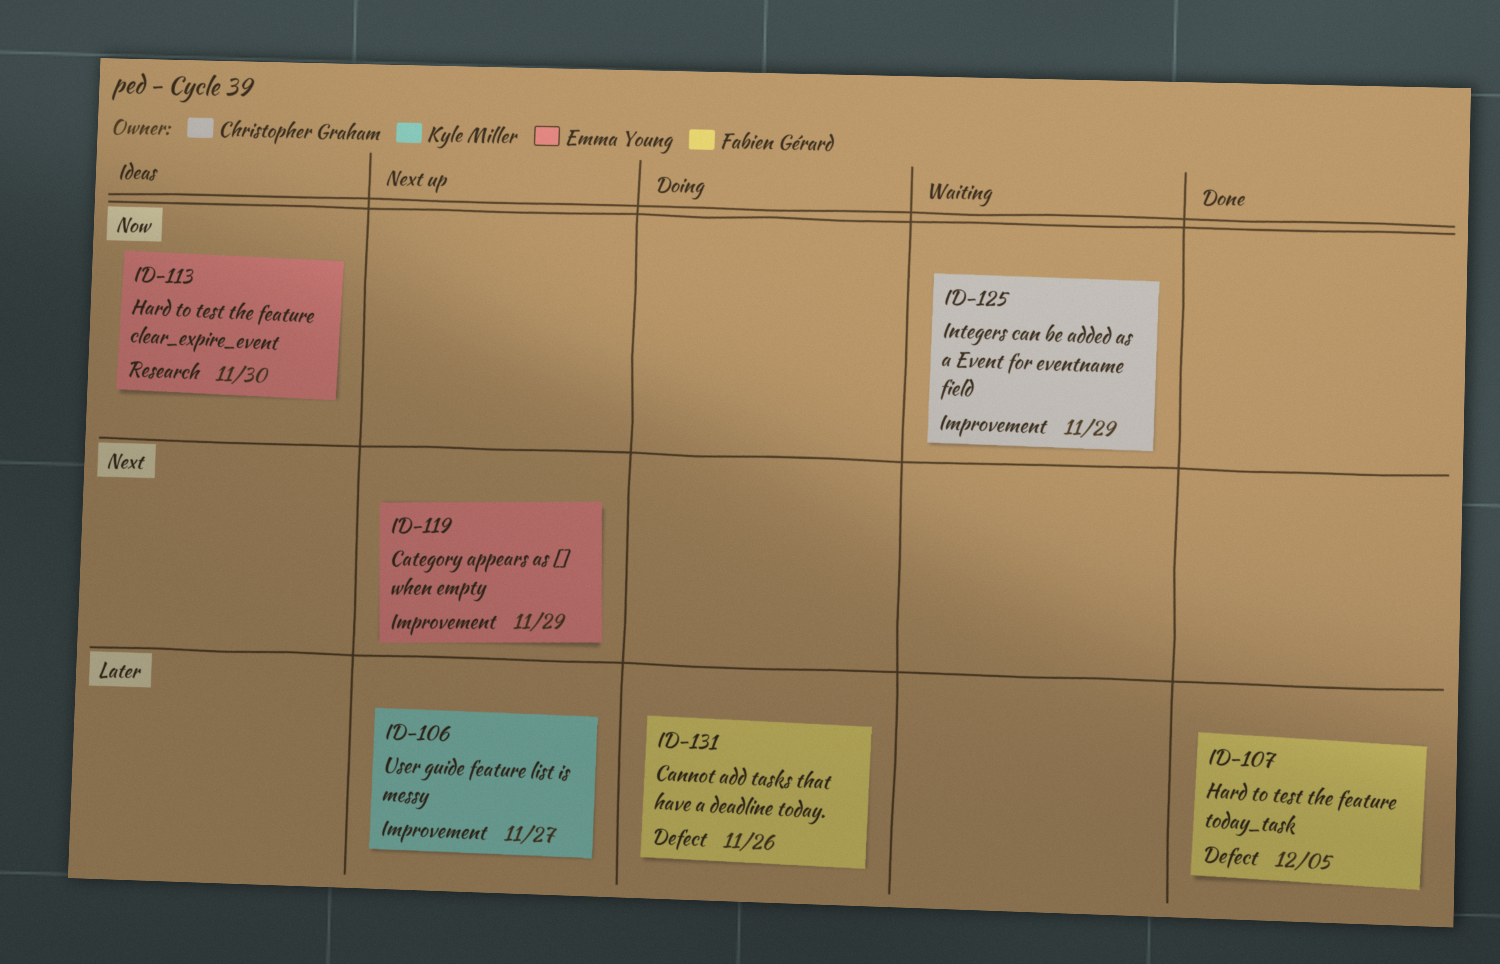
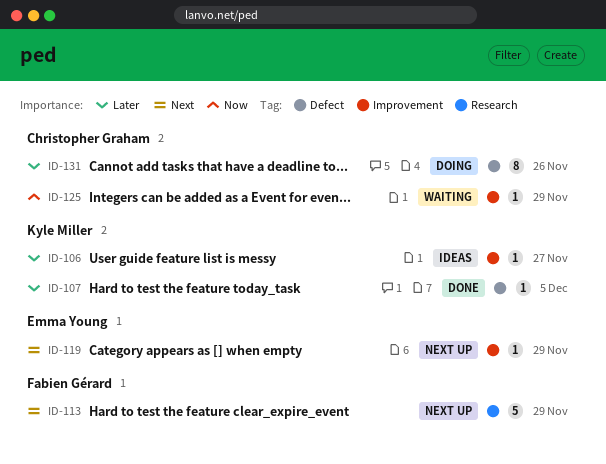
ID-106, status: Next up -> Ideas
ID-107, owner: Fabien Gérard -> Kyle Miller
ID-113, status: Ideas -> Next up
ID-113, owner: Emma Young -> Fabien Gérard
ID-113, priority: Now -> Next
ID-113, due: Nov 30 -> Nov 29
ID-131, owner: Fabien Gérard -> Christopher Graham

